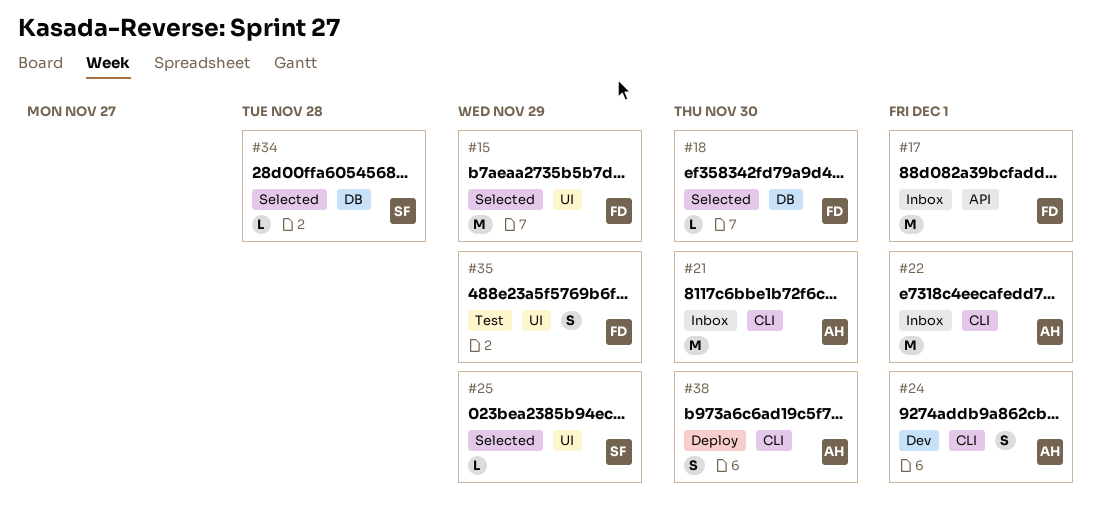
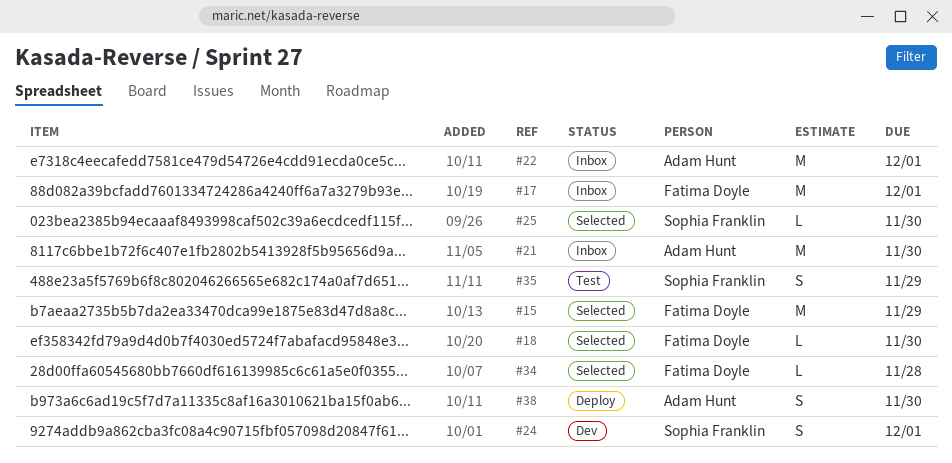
#24, owner: Adam Hunt -> Sophia Franklin
#25, due: Nov 29 -> Nov 30
#34, owner: Sophia Franklin -> Fatima Doyle
#35, owner: Fatima Doyle -> Sophia Franklin

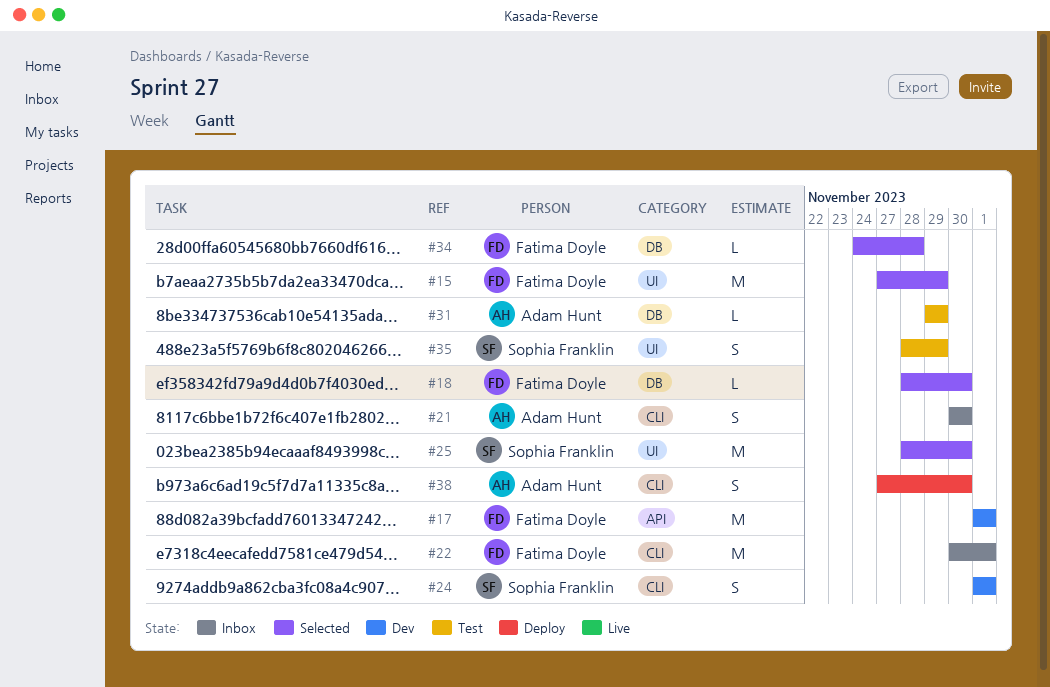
#17, status: Inbox -> Dev
#21, estimate: M -> S
#22, owner: Adam Hunt -> Fatima Doyle
#25, estimate: L -> M
#31: none -> present

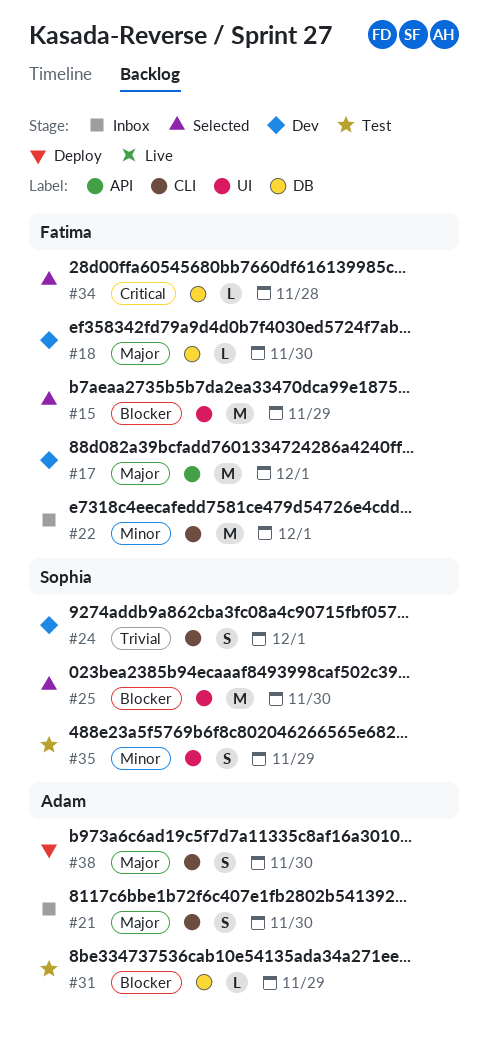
#18, status: Selected -> Dev

